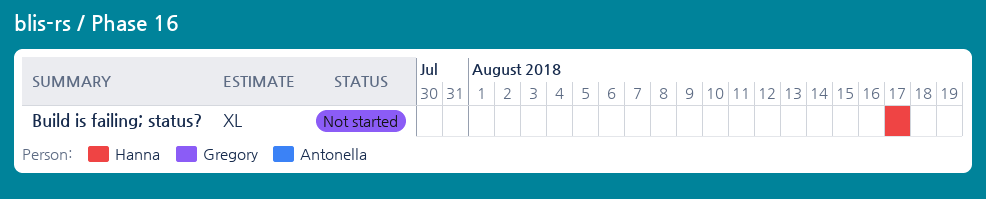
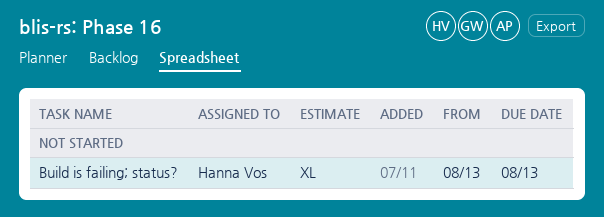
Build is failing; status?, start: Aug 17 -> Aug 13
Build is failing; status?, due: Aug 17 -> Aug 13

